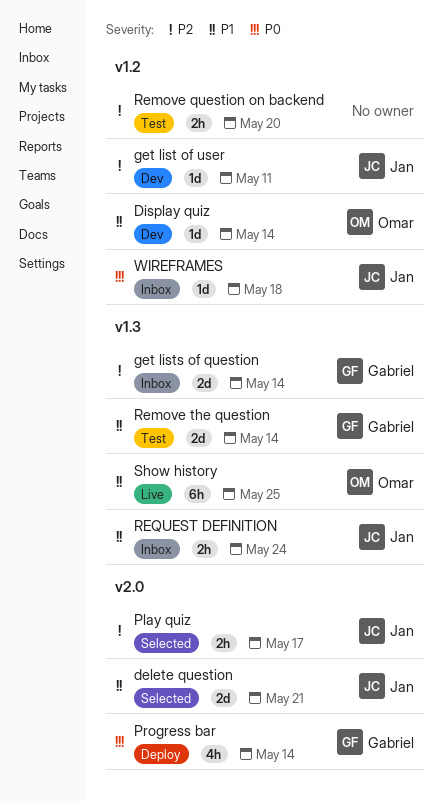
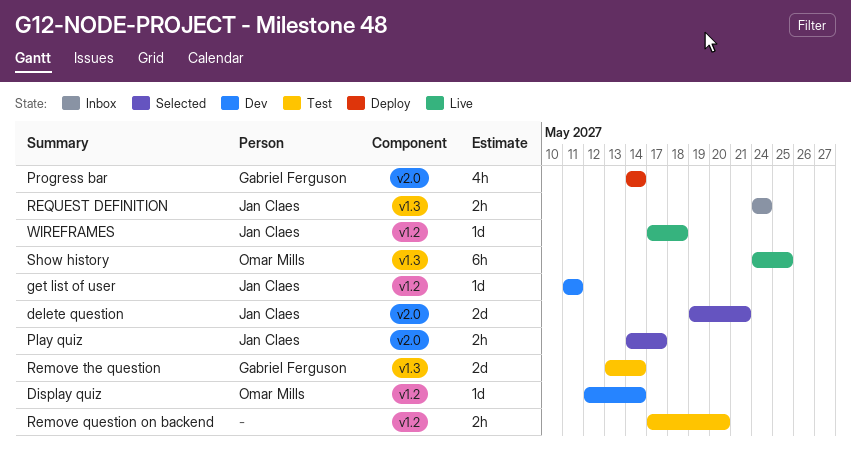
get lists of question: present -> none
WIREFRAMES, status: Inbox -> Live

